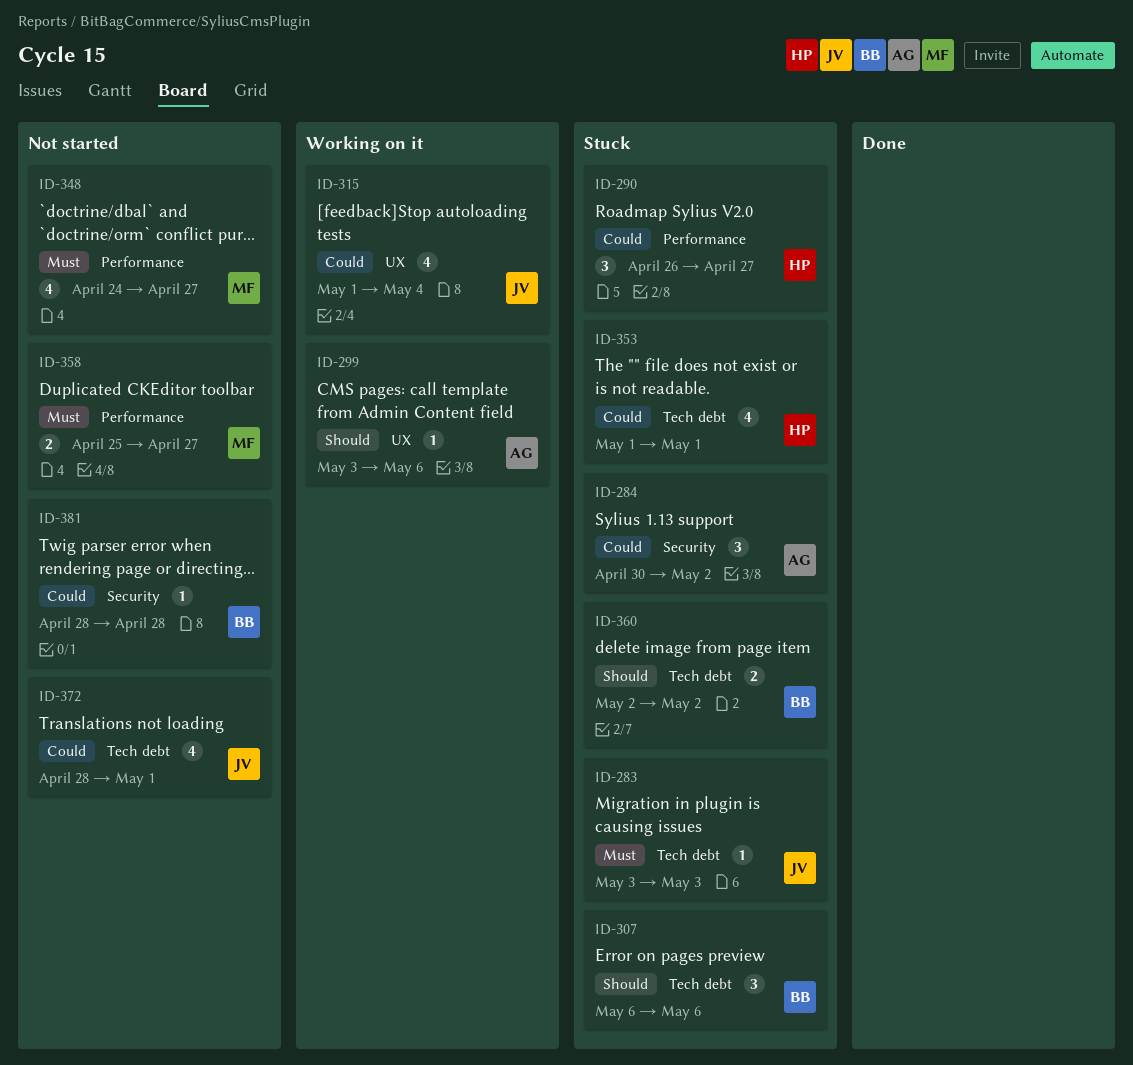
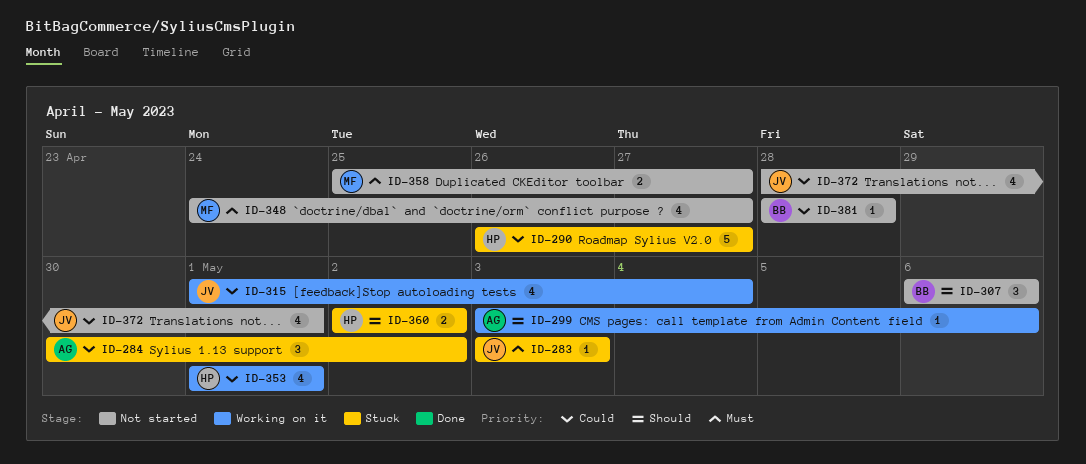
ID-290, estimate: 3 -> 5
ID-307, status: Stuck -> Not started
ID-353, status: Stuck -> Working on it
ID-360, owner: BB -> HP

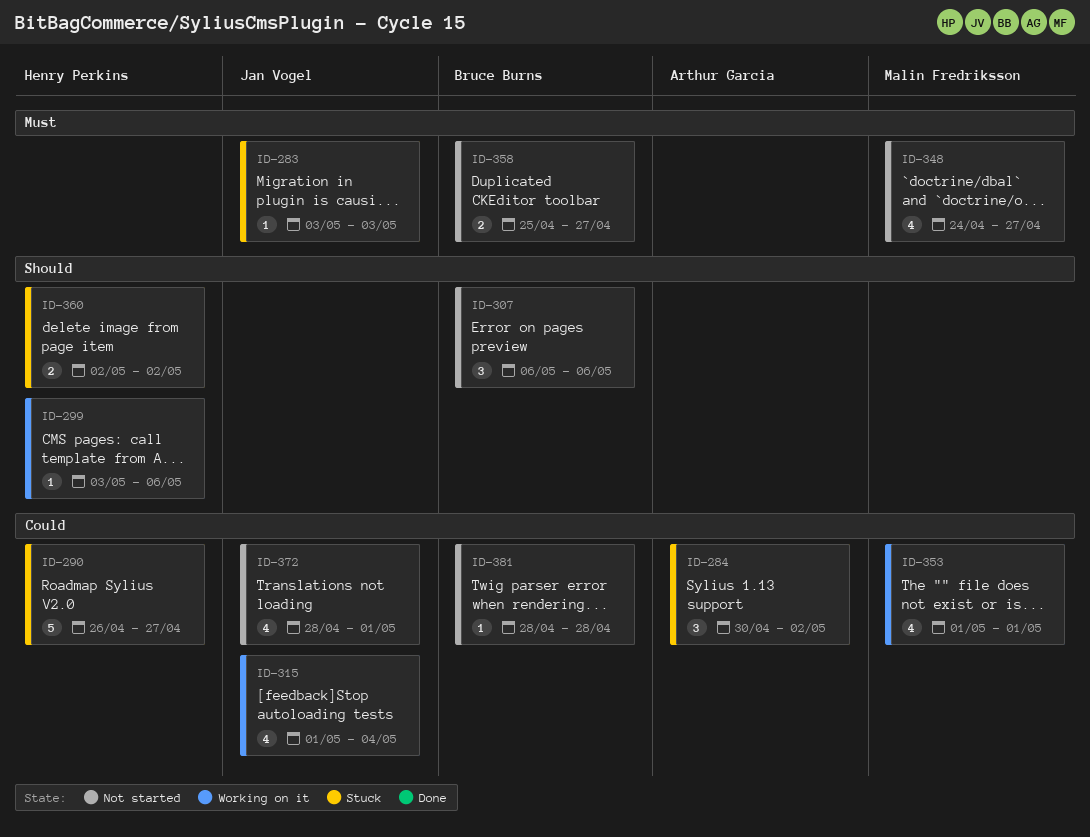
ID-299, owner: Arthur Garcia -> Henry Perkins
ID-353, owner: Henry Perkins -> Malin Fredriksson
ID-358, owner: Malin Fredriksson -> Bruce Burns

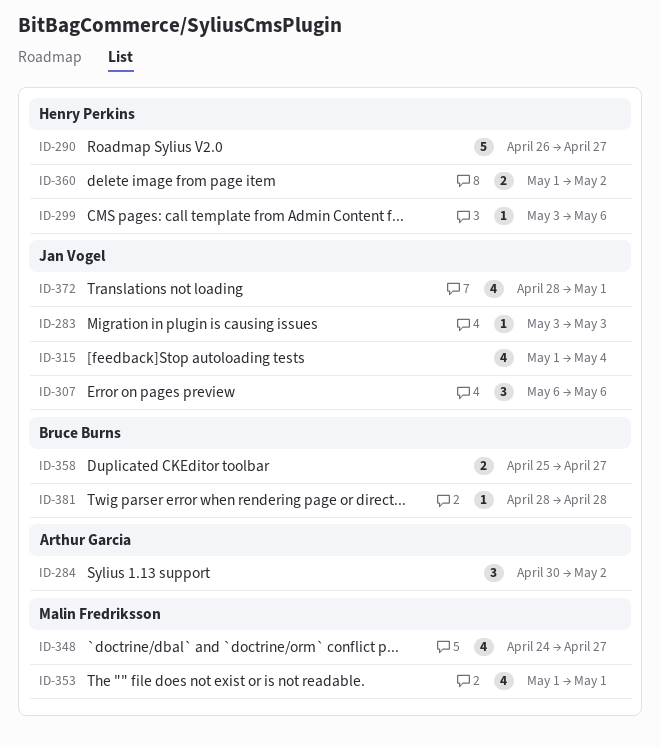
ID-307, owner: Bruce Burns -> Jan Vogel
ID-360, start: May 2 -> May 1

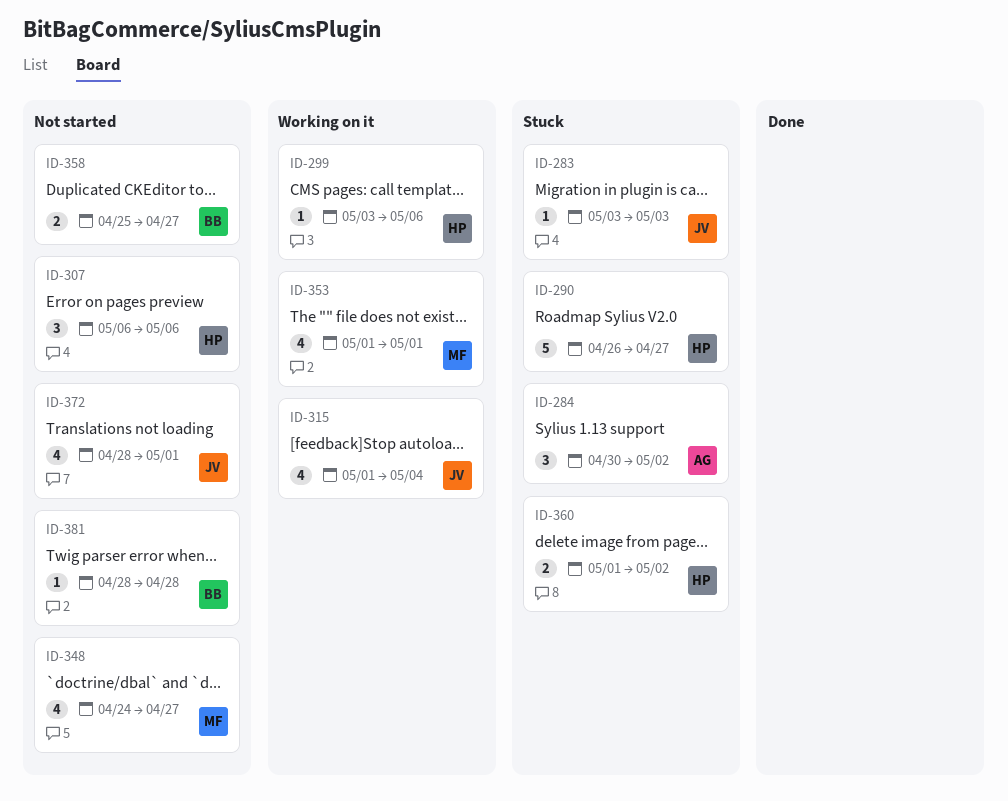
ID-307, owner: Jan Vogel -> Henry Perkins

